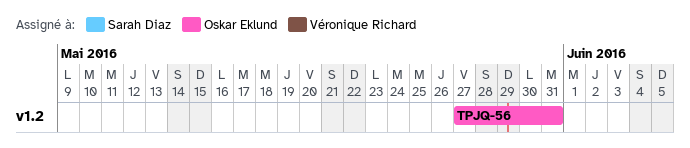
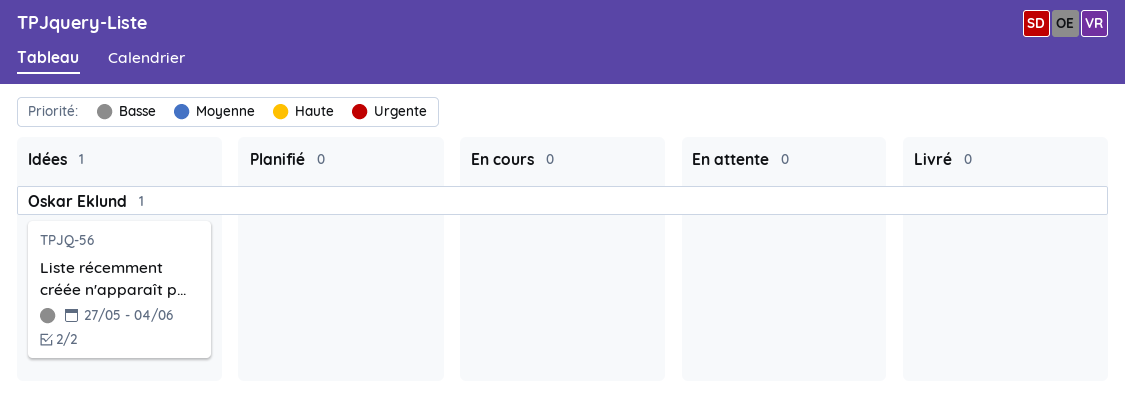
TPJQ-56, due: May 31 -> Jun 4

